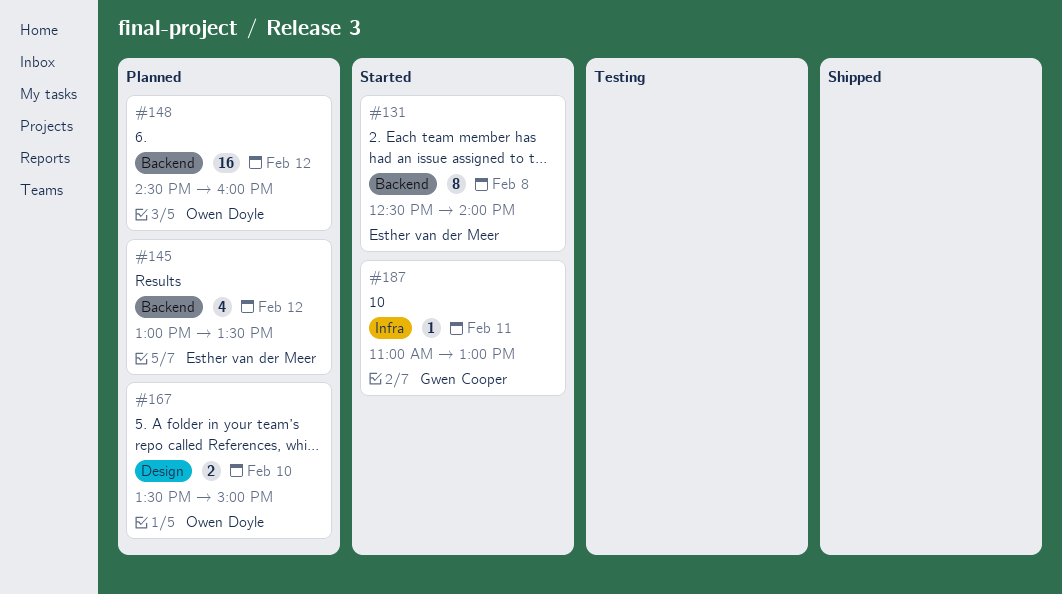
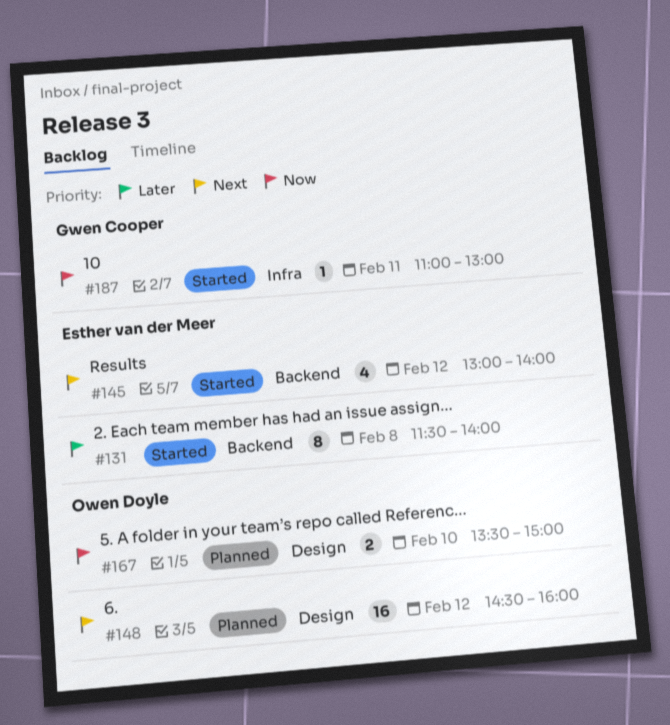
#131, begins: 12:30 -> 11:30
#145, status: Planned -> Started
#145, ends: 13:30 -> 14:00
#148, label: Backend -> Design

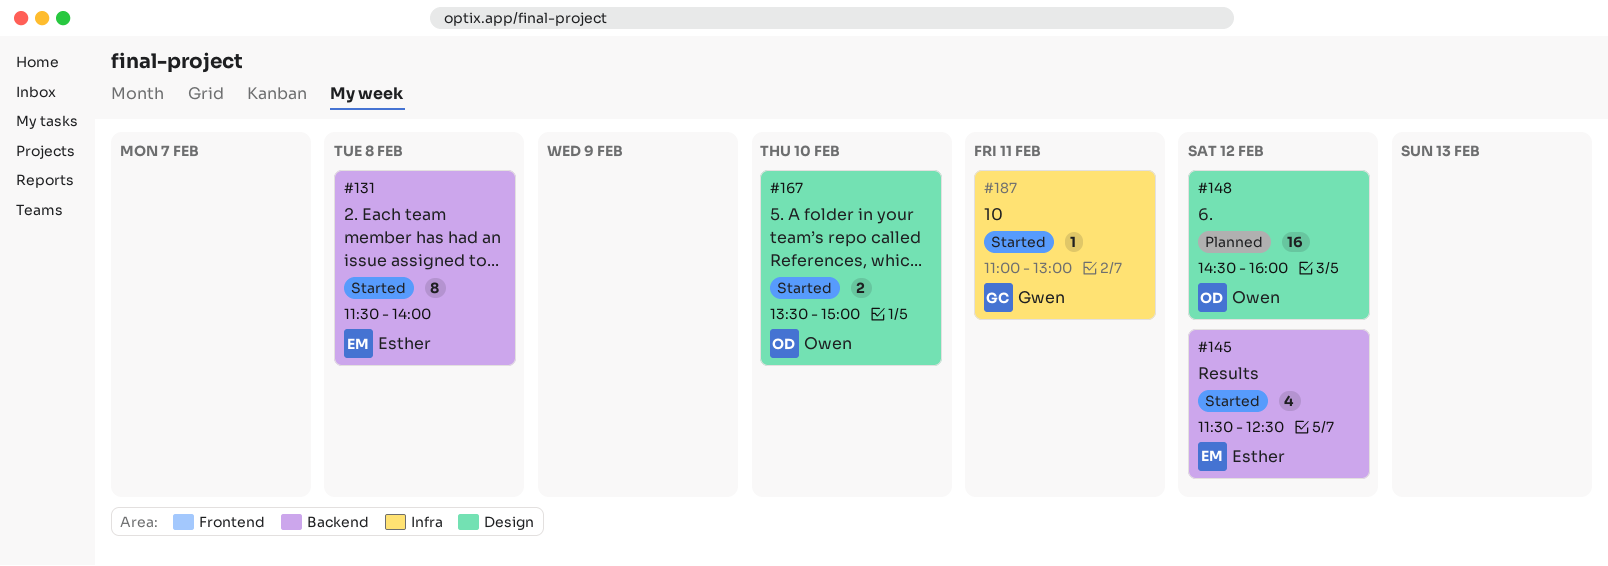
#145, begins: 13:00 -> 11:30
#145, ends: 14:00 -> 12:30
#167, status: Planned -> Started

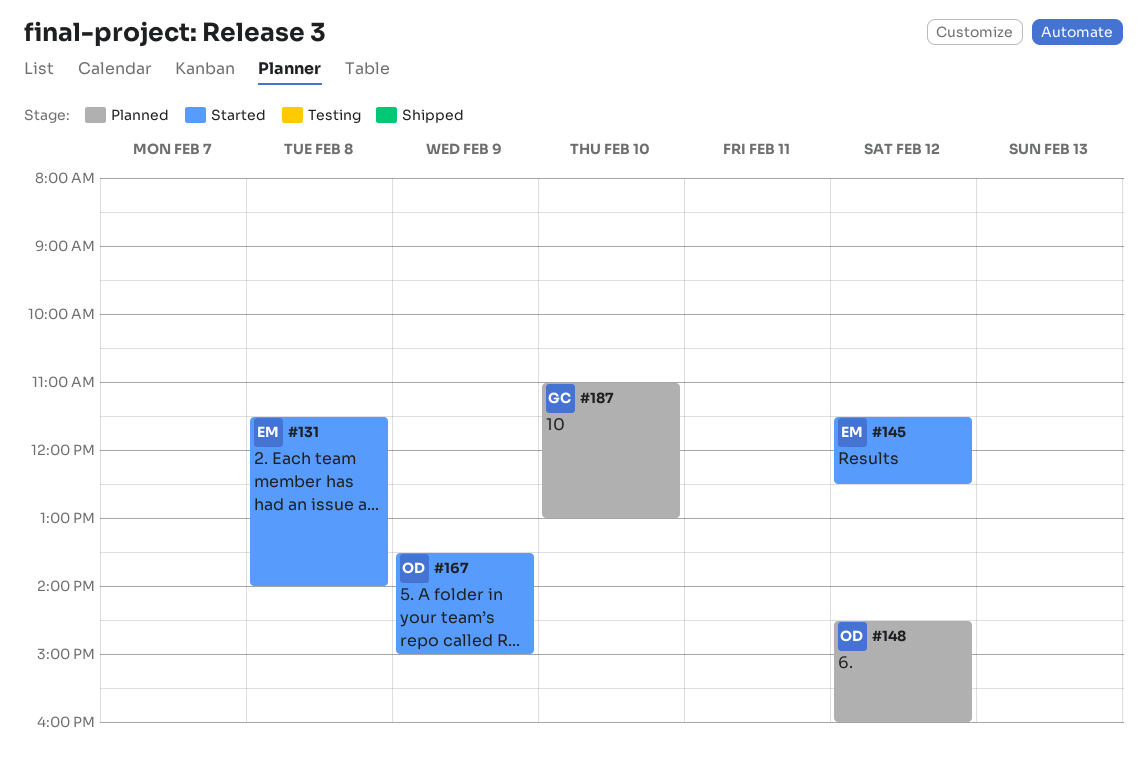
#167, day: Feb 10 -> Feb 9
#187, status: Started -> Planned
#187, day: Feb 11 -> Feb 10

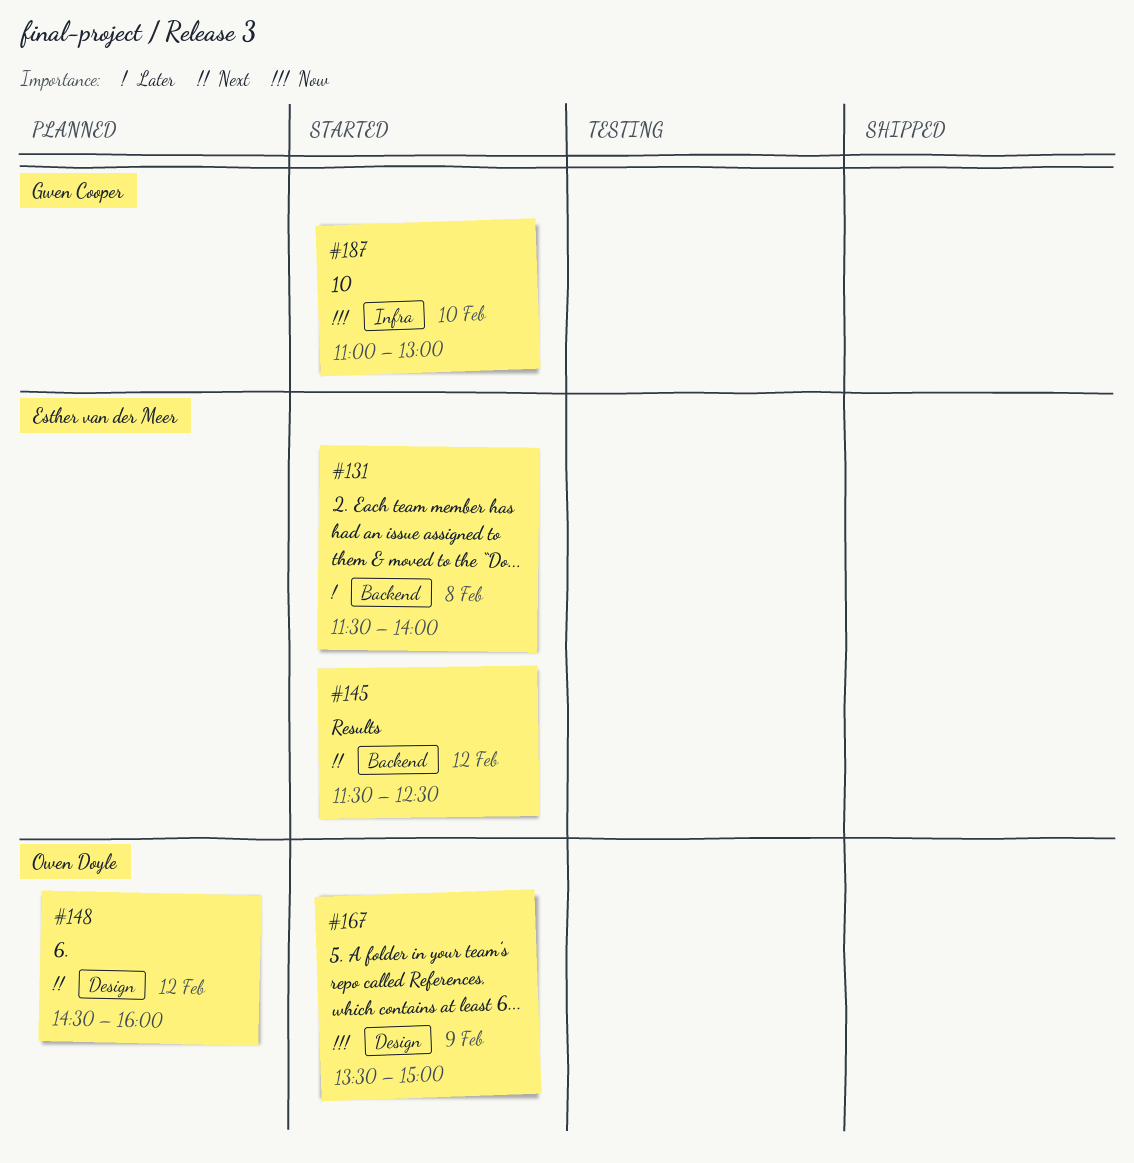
#187, status: Planned -> Started

